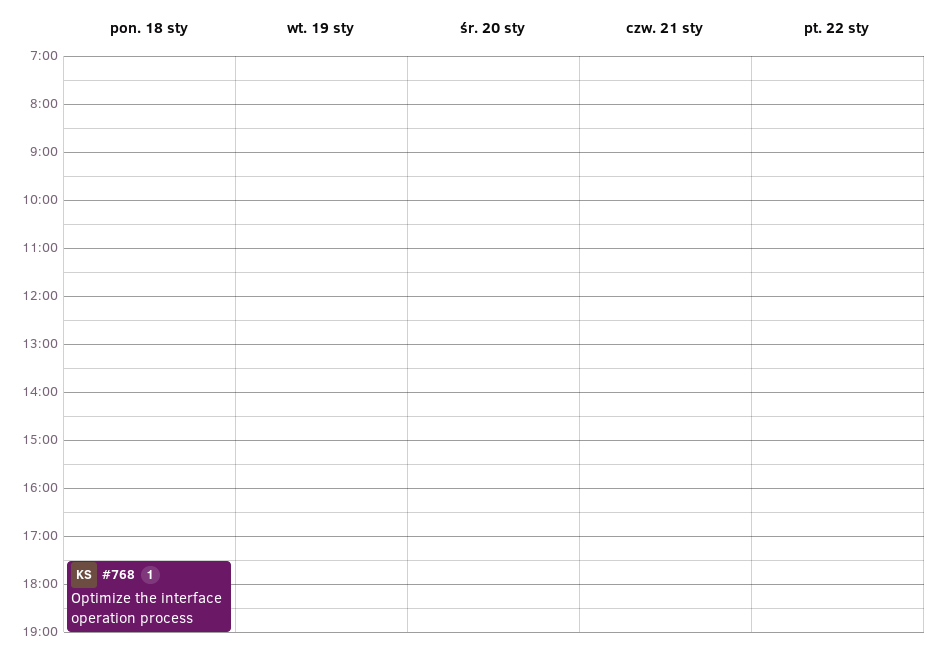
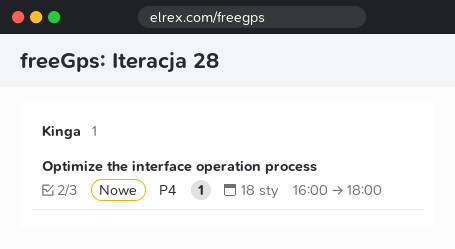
Optimize the interface operation process, begins: 17:30 -> 16:00
Optimize the interface operation process, ends: 19:00 -> 18:00

